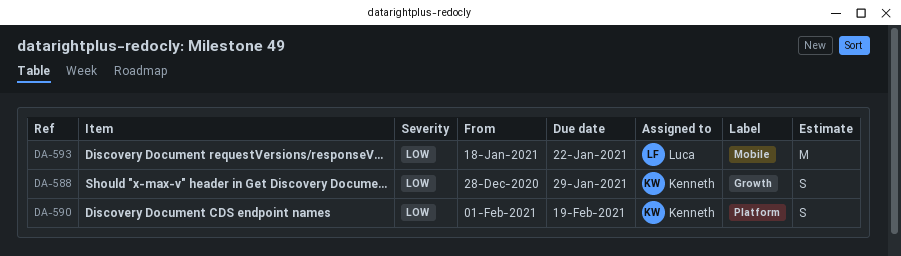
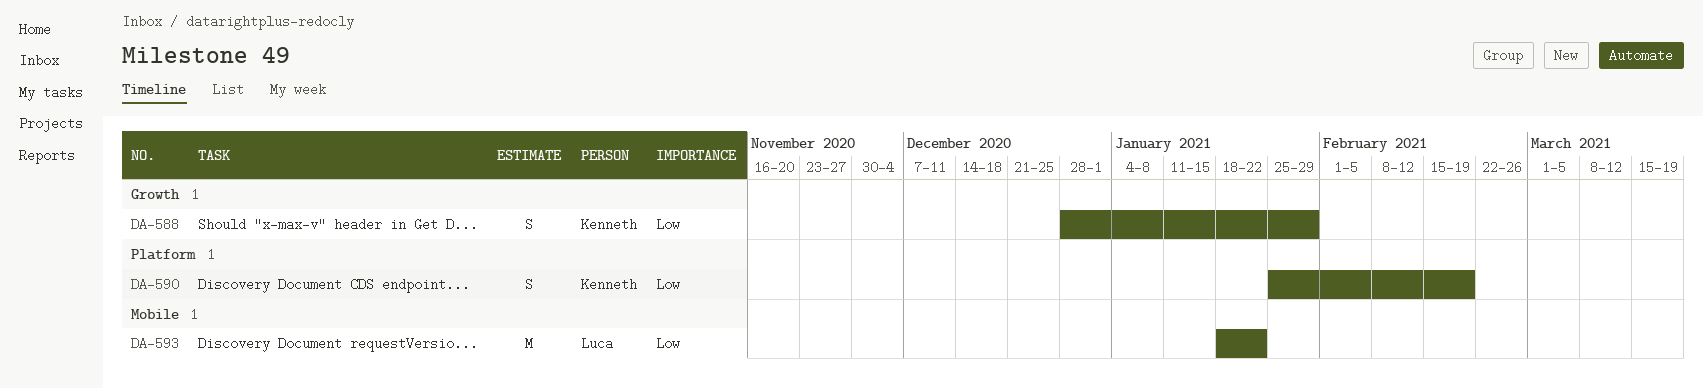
DA-590, start: Feb 1 -> Jan 25

